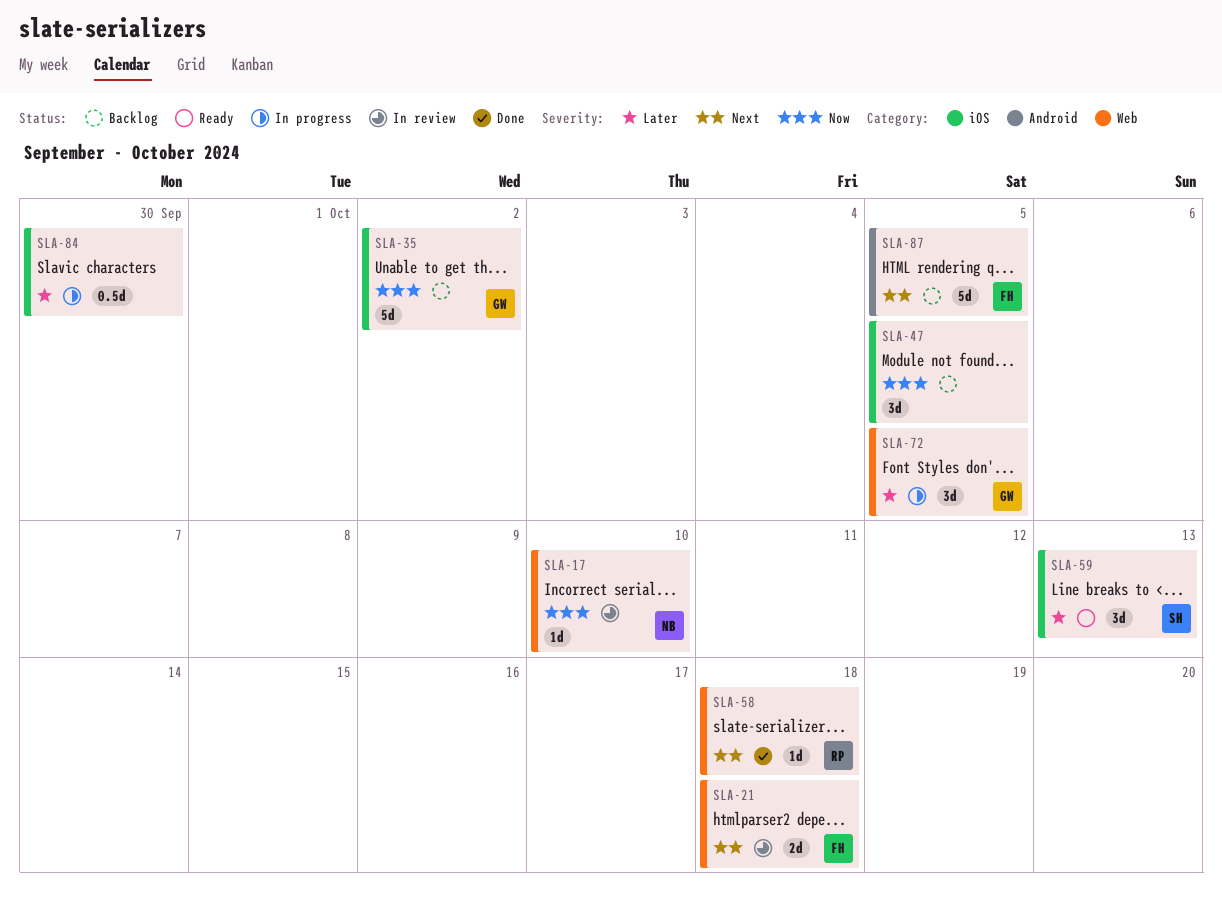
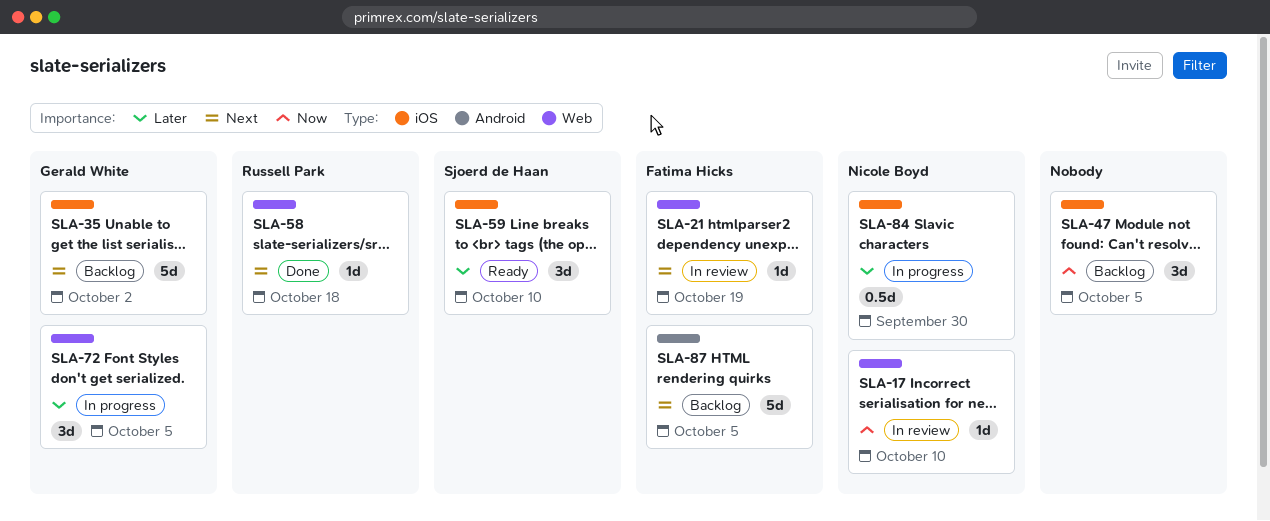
SLA-21, estimate: 2d -> 1d
SLA-21, due: Oct 18 -> Oct 19
SLA-35, priority: Now -> Next
SLA-59, due: Oct 13 -> Oct 10
SLA-84, owner: none -> Nicole Boyd

